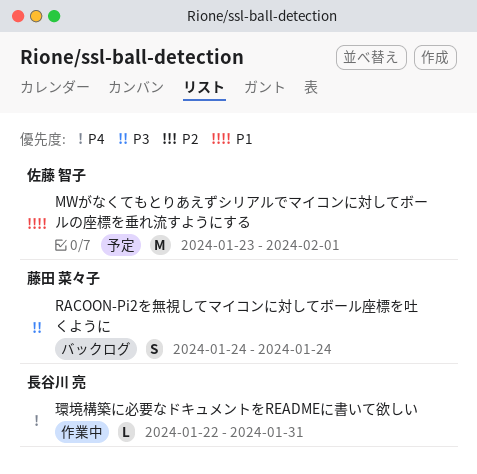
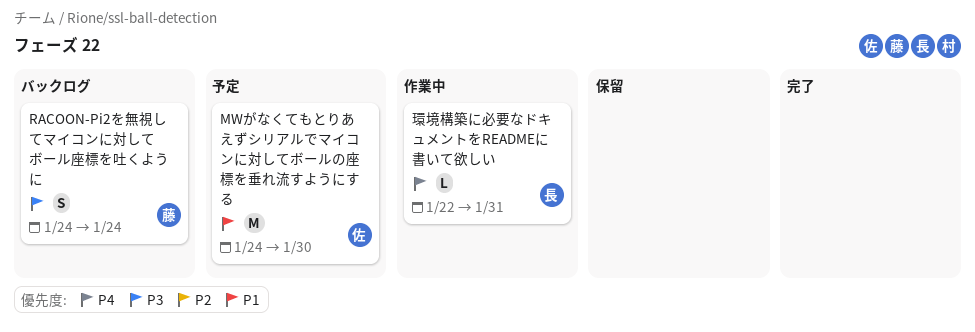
MWがなくてもとりあえずシリアルでマイコンに対してボールの座標を垂れ流すようにする, start: Jan 23 -> Jan 24
MWがなくてもとりあえずシリアルでマイコンに対してボールの座標を垂れ流すようにする, due: Feb 1 -> Jan 30

